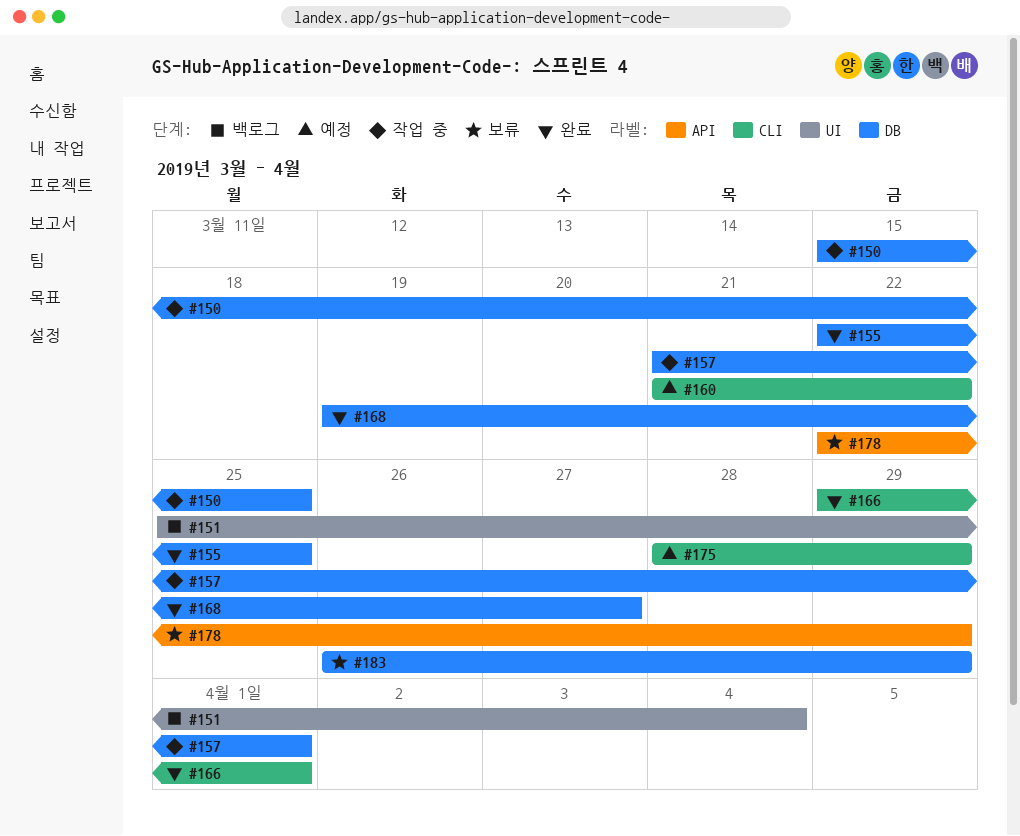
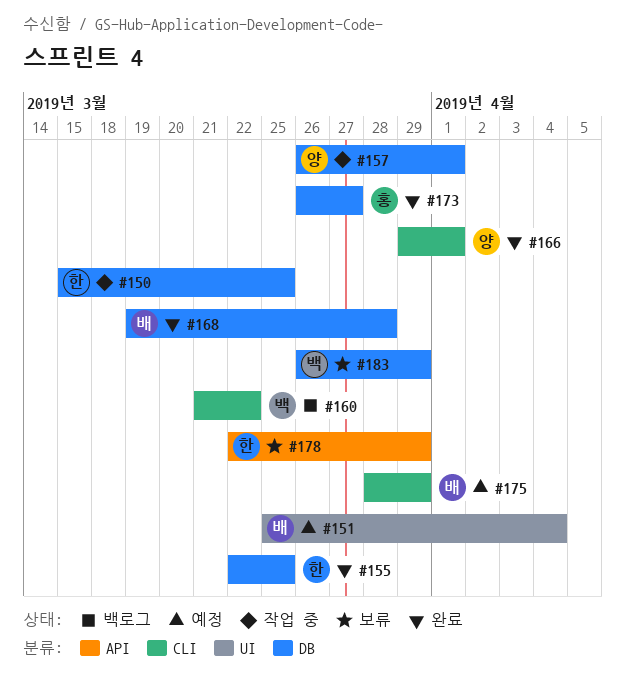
#151, status: 백로그 -> 예정
#157, start: Mar 21 -> Mar 26
#160, status: 예정 -> 백로그
#168, due: Mar 27 -> Mar 28
#173: none -> present

